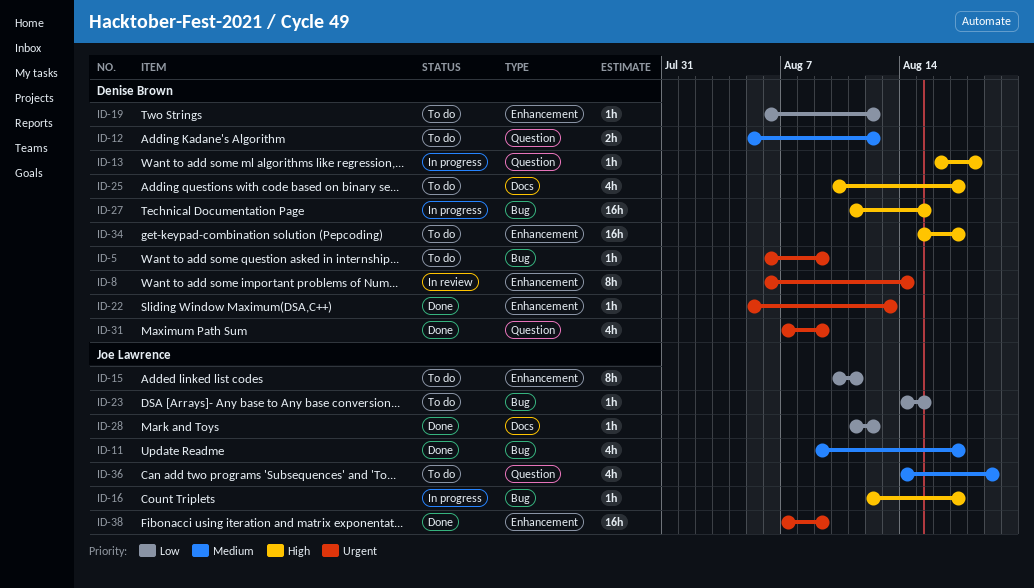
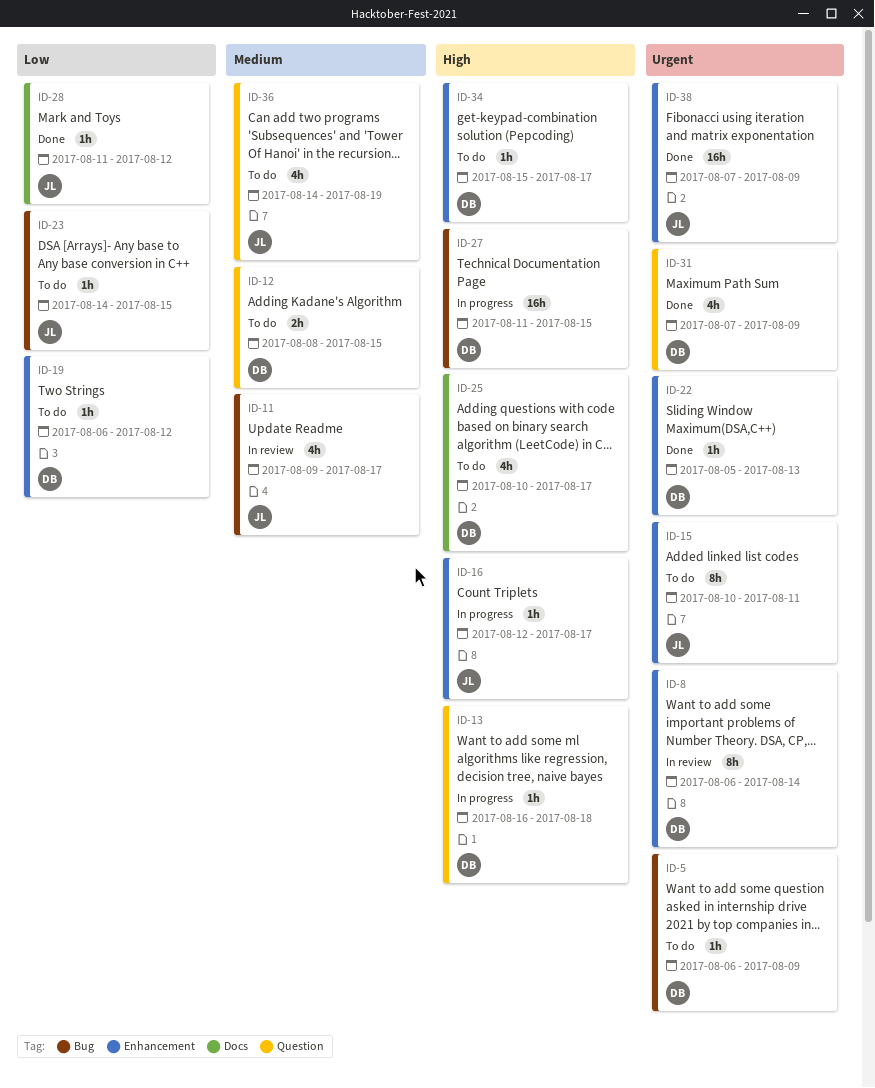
ID-11, status: Done -> In review
ID-12, start: Aug 5 -> Aug 8
ID-12, due: Aug 12 -> Aug 15
ID-15, priority: Low -> Urgent
ID-16, label: Bug -> Enhancement
ID-34, estimate: 16h -> 1h

